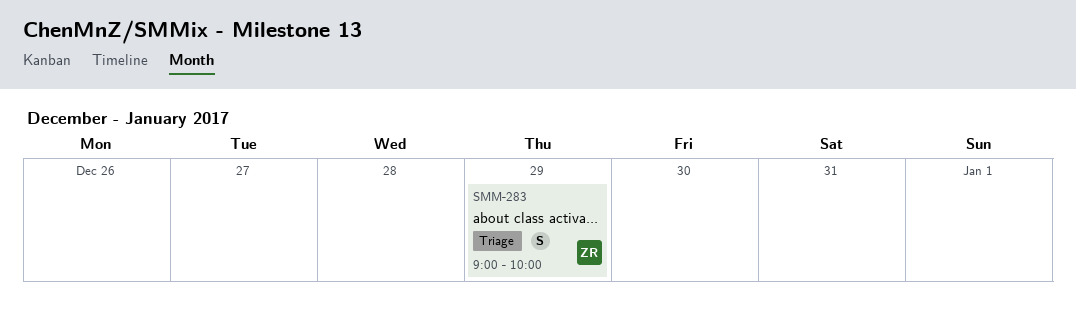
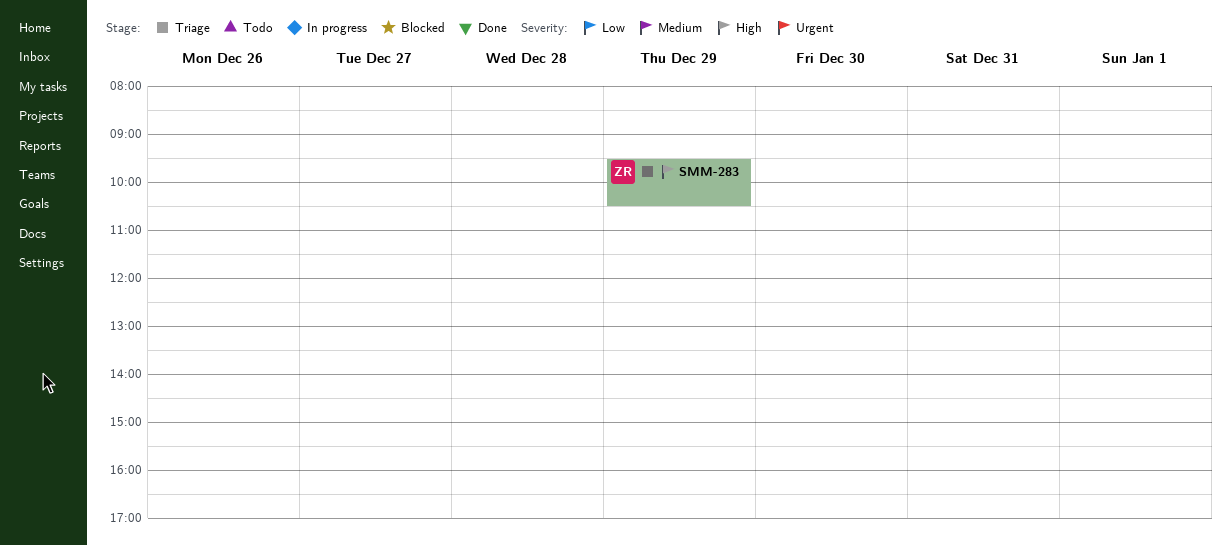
SMM-283, begins: 09:00 -> 09:30
SMM-283, ends: 10:00 -> 10:30

